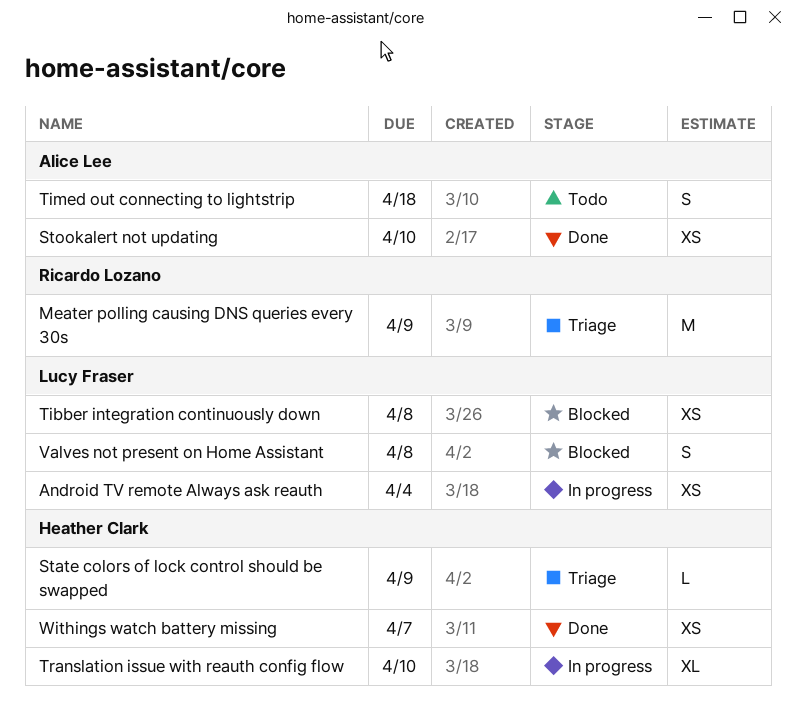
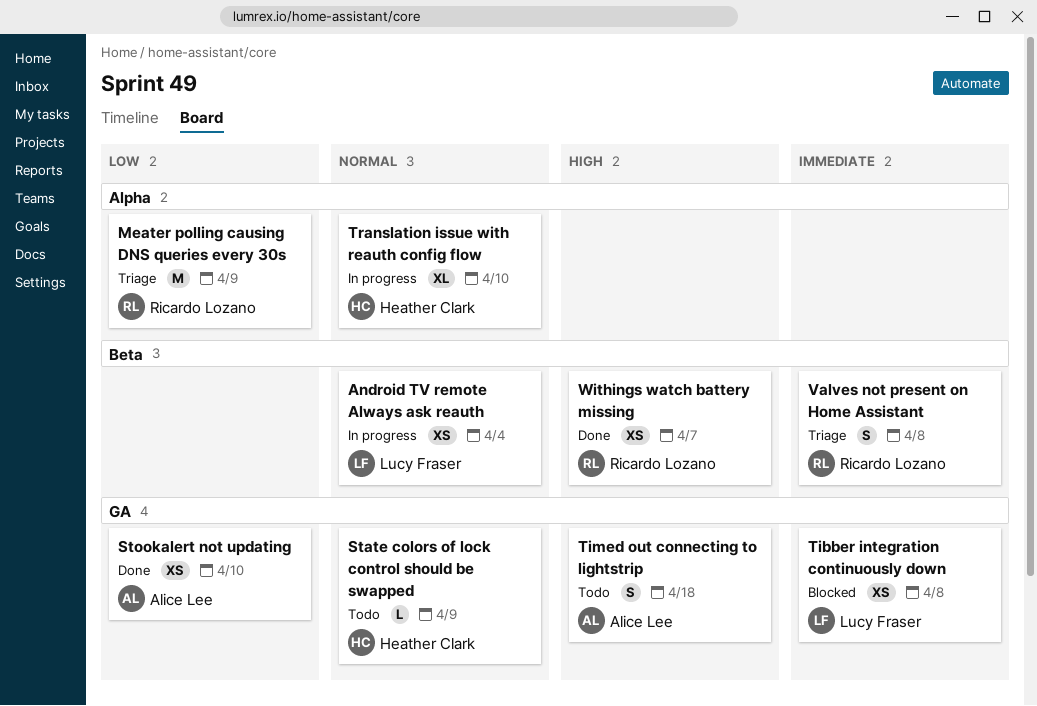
State colors of lock control should be swapped, status: Triage -> Todo
Valves not present on Home Assistant, status: Blocked -> Triage
Valves not present on Home Assistant, owner: Lucy Fraser -> Ricardo Lozano
Withings watch battery missing, owner: Heather Clark -> Ricardo Lozano

